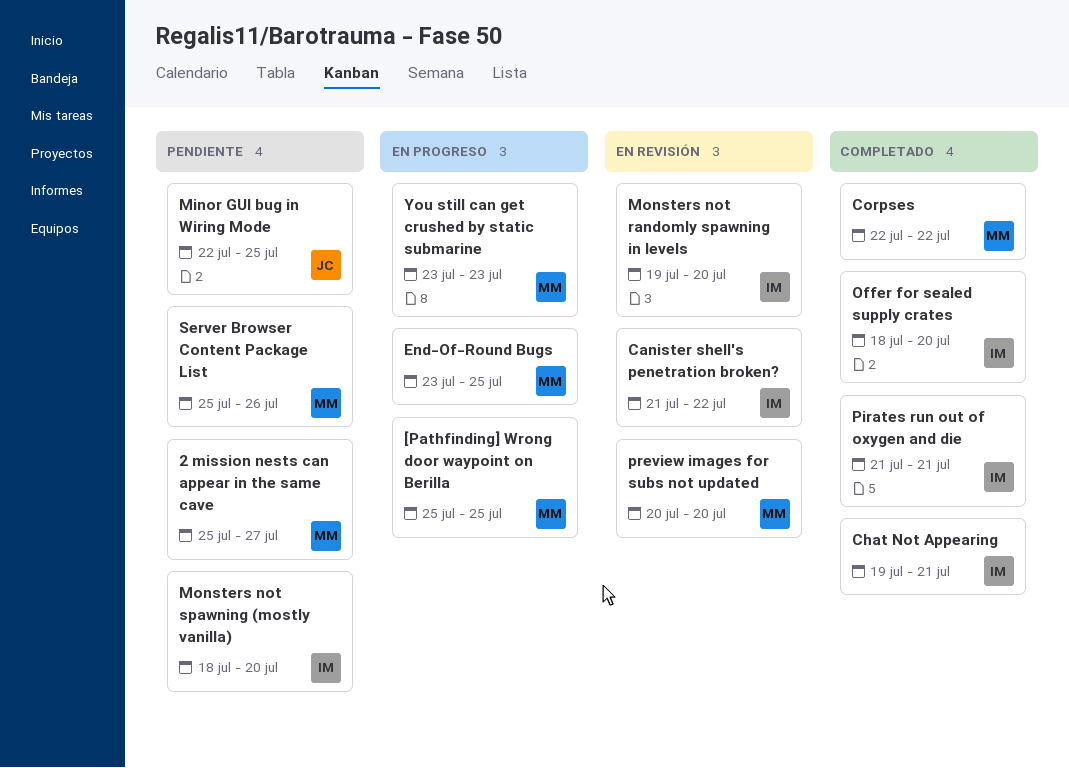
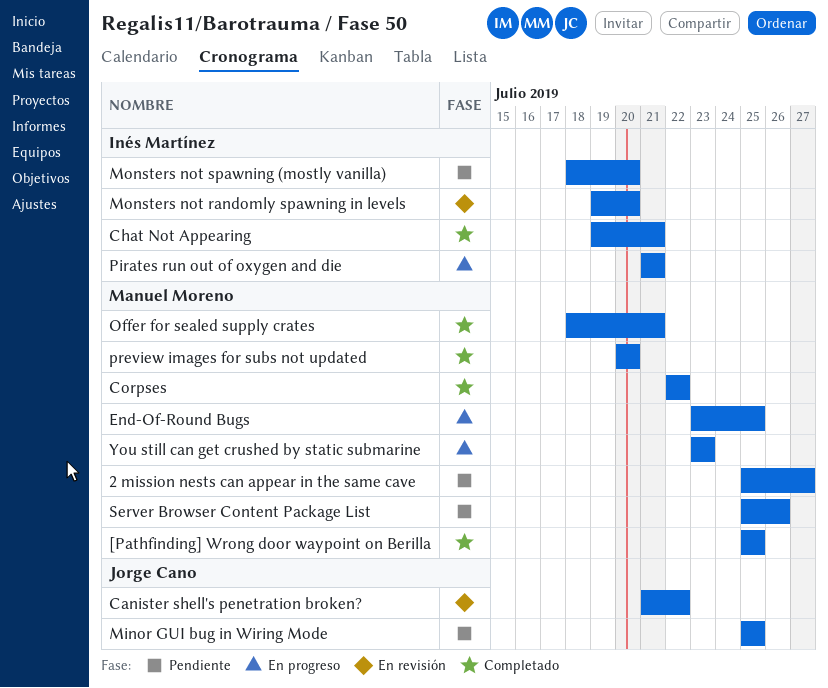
[Pathfinding] Wrong door waypoint on Berilla, status: En progreso -> Completado
Canister shell's penetration broken?, owner: Inés Martínez -> Jorge Cano
Minor GUI bug in Wiring Mode, start: Jul 22 -> Jul 25
Offer for sealed supply crates, owner: Inés Martínez -> Manuel Moreno
Offer for sealed supply crates, due: Jul 20 -> Jul 21
Pirates run out of oxygen and die, status: Completado -> En progreso
preview images for subs not updated, status: En revisión -> Completado

